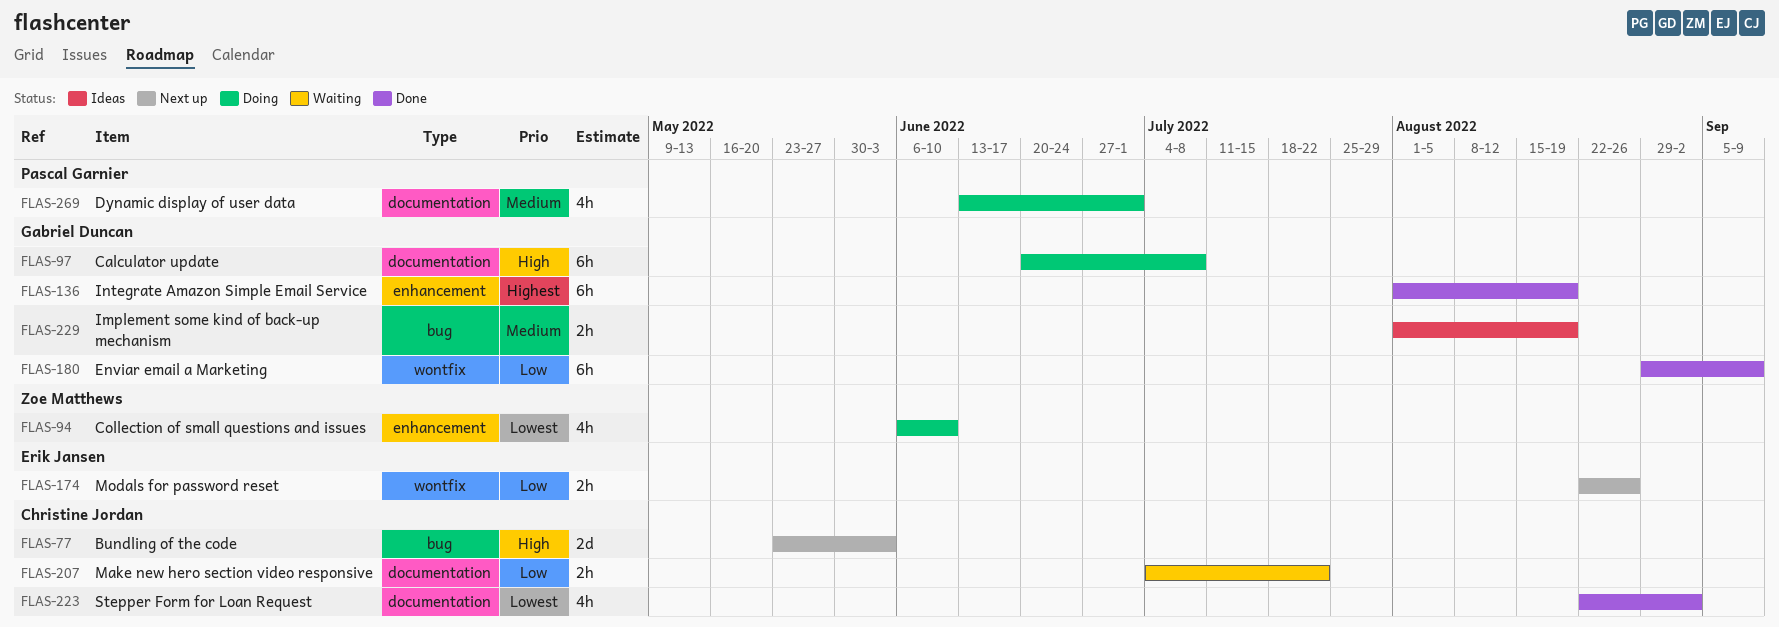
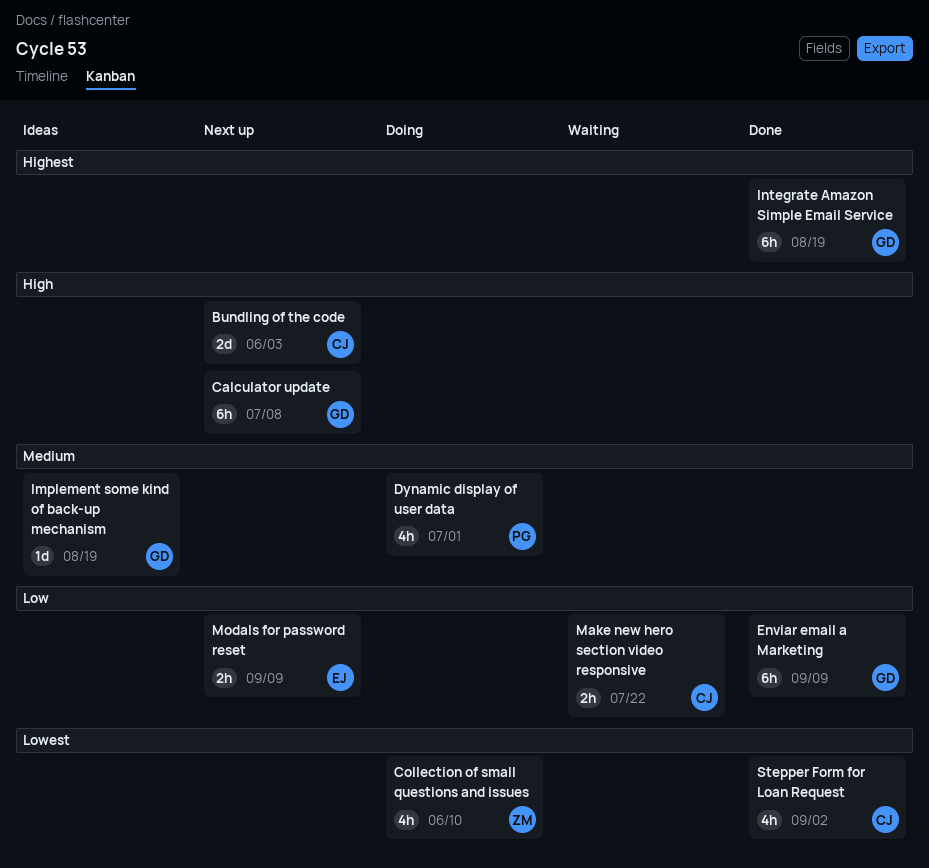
Calculator update, status: Doing -> Next up
Implement some kind of back-up mechanism, estimate: 2h -> 1d
Modals for password reset, due: Aug 26 -> Sep 9

